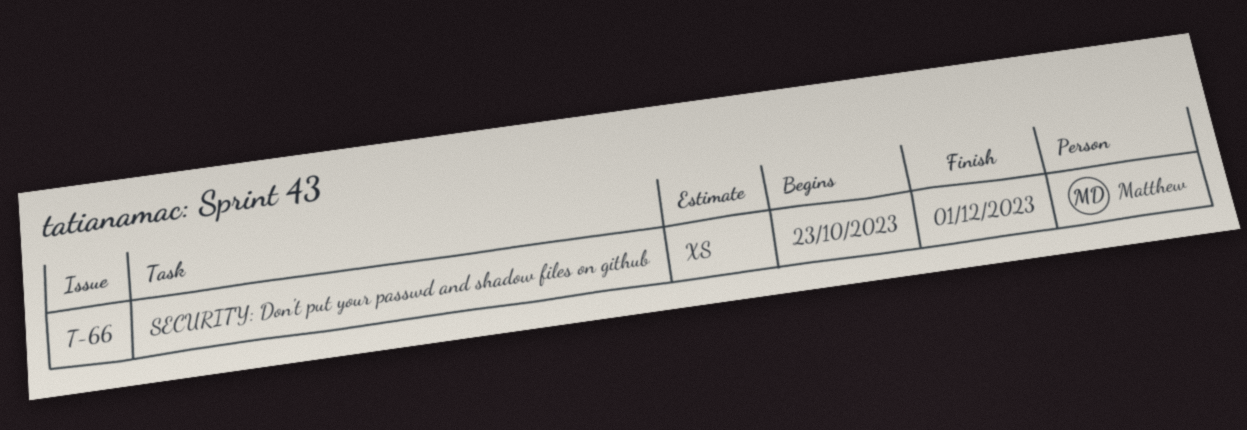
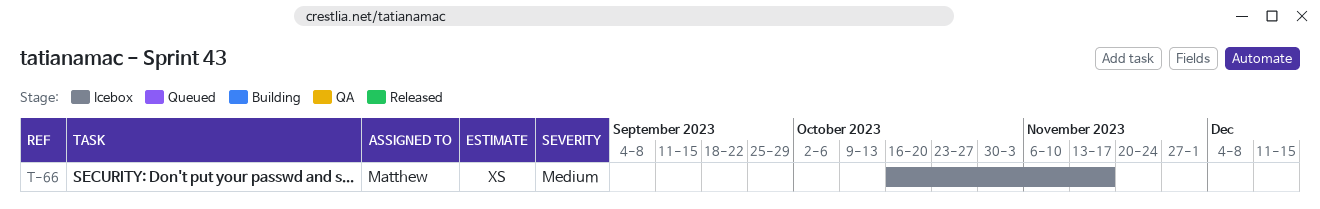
T-66, start: Oct 23 -> Oct 16
T-66, due: Dec 1 -> Nov 17

